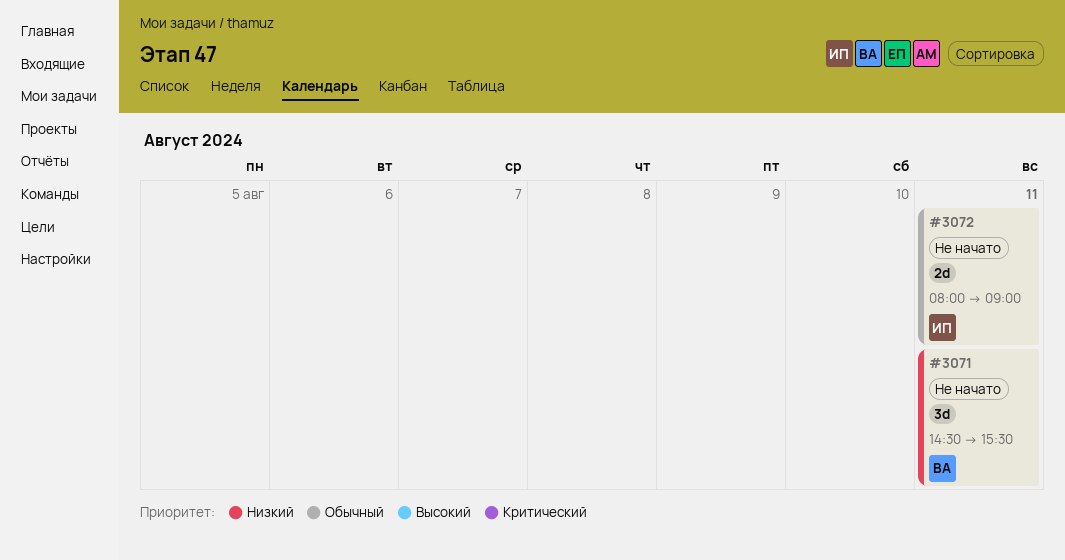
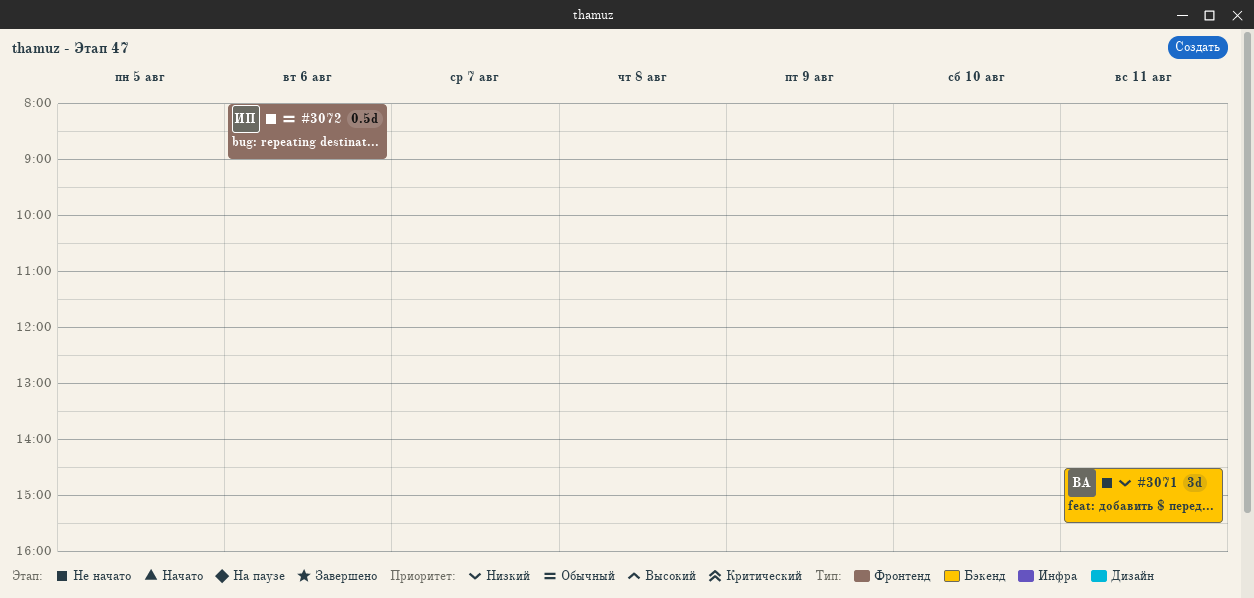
#3072, estimate: 2d -> 0.5d
#3072, day: Aug 11 -> Aug 6

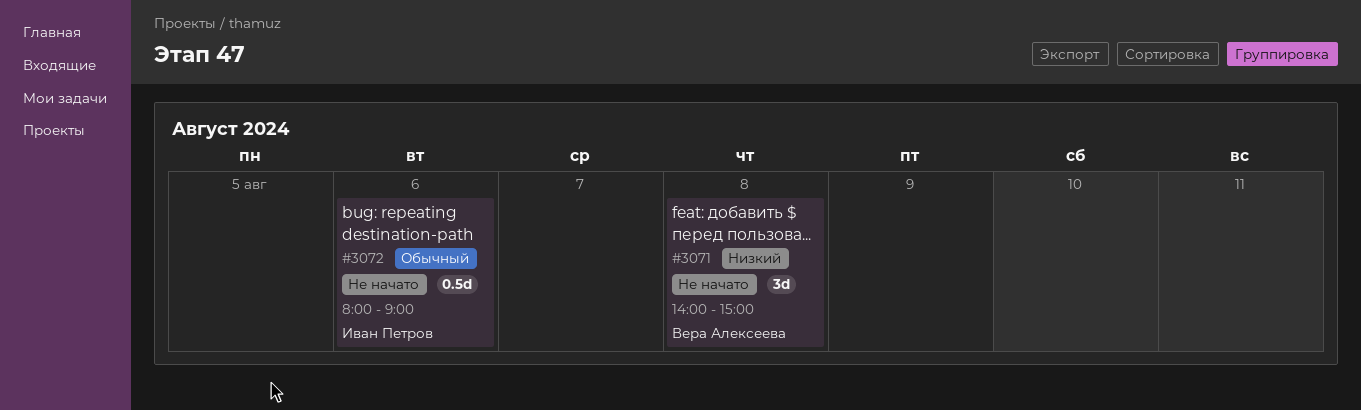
#3071, day: Aug 11 -> Aug 8
#3071, begins: 14:30 -> 14:00
#3071, ends: 15:30 -> 15:00

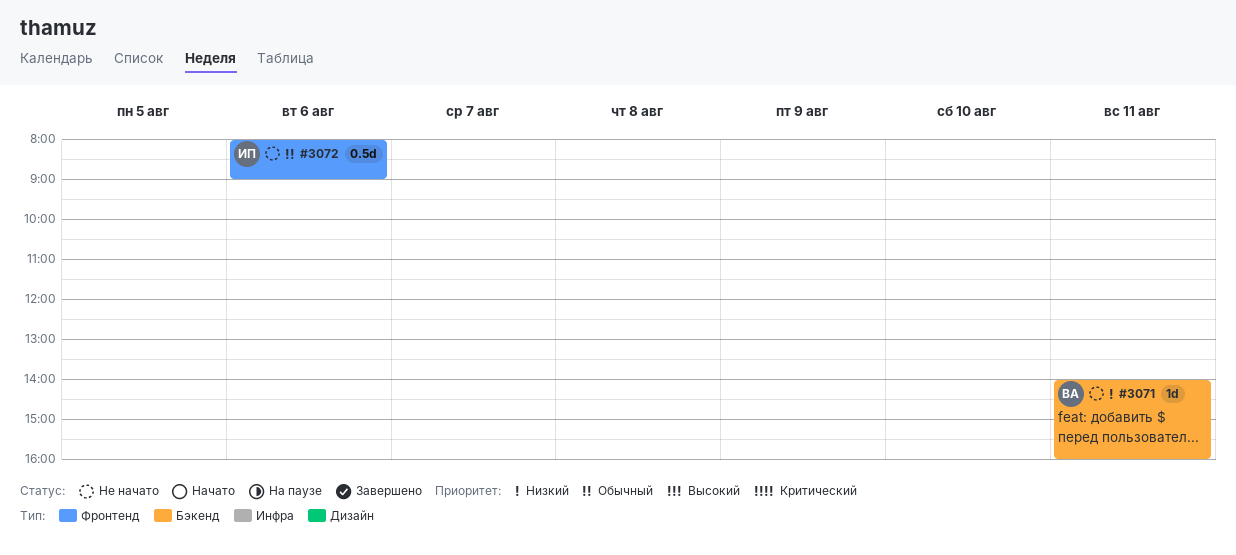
#3071, estimate: 3d -> 1d
#3071, day: Aug 8 -> Aug 11
#3071, ends: 15:00 -> 16:00

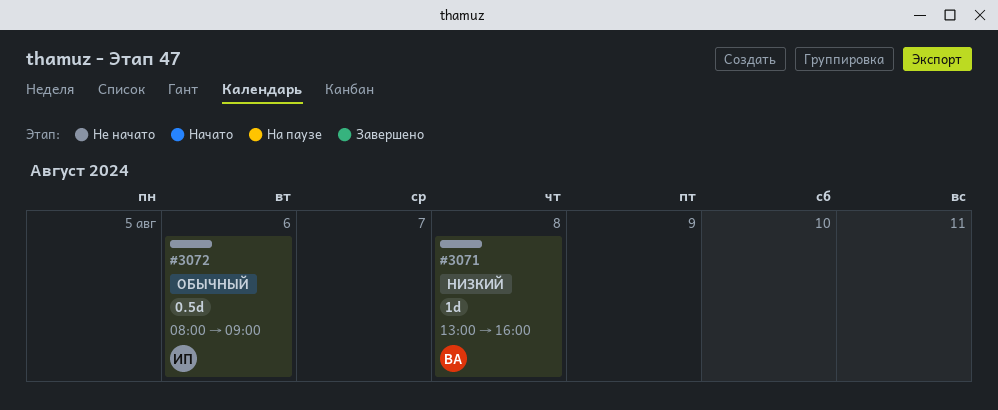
#3071, day: Aug 11 -> Aug 8
#3071, begins: 14:00 -> 13:00

